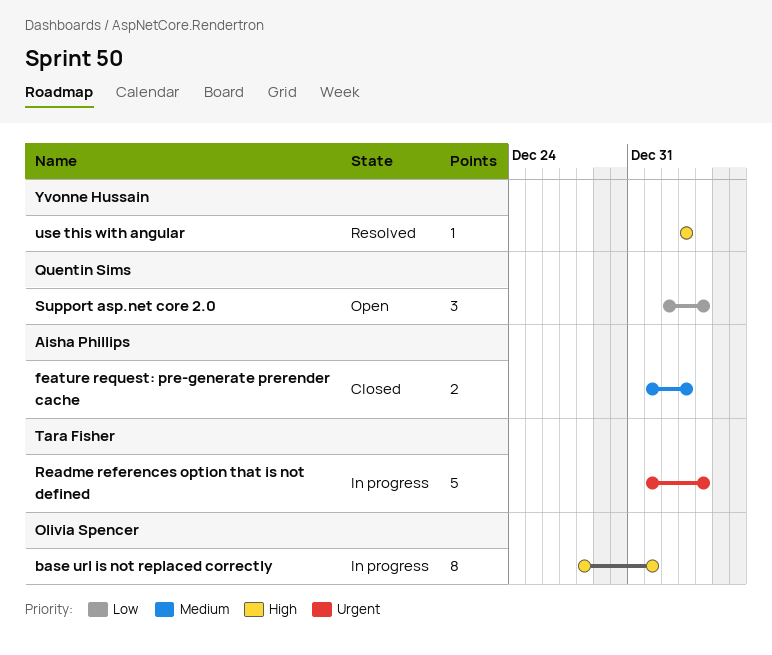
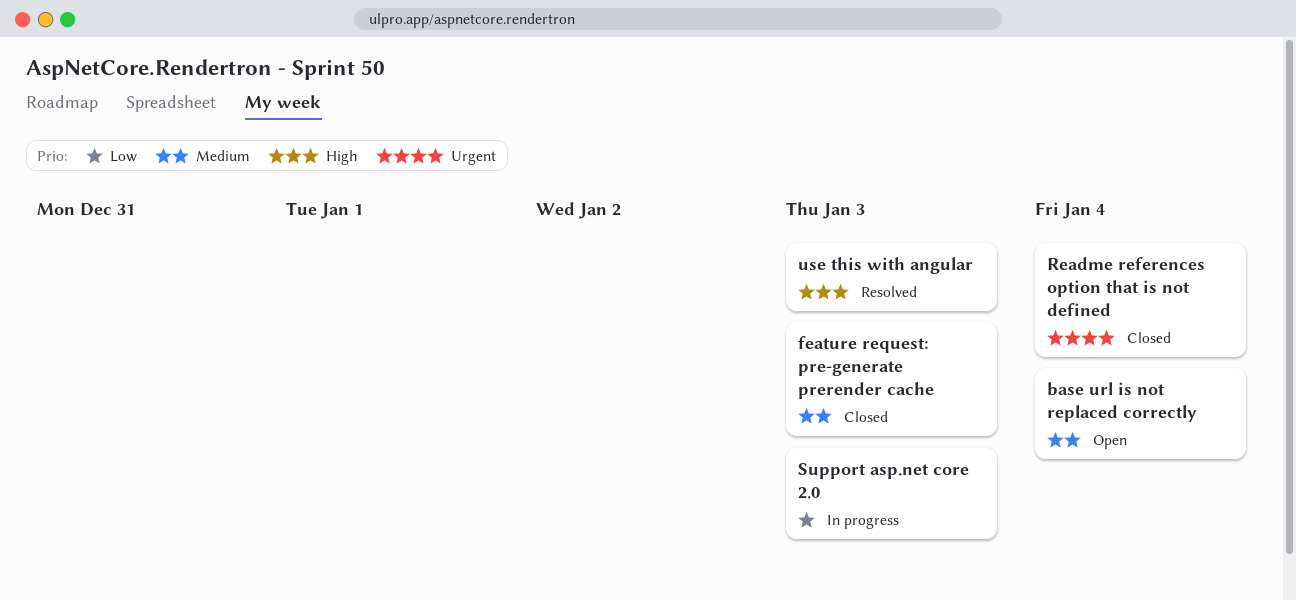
base url is not replaced correctly, status: In progress -> Open
base url is not replaced correctly, priority: High -> Medium
base url is not replaced correctly, due: Jan 1 -> Jan 4
Readme references option that is not defined, status: In progress -> Closed
Support asp.net core 2.0, status: Open -> In progress
Support asp.net core 2.0, due: Jan 4 -> Jan 3

